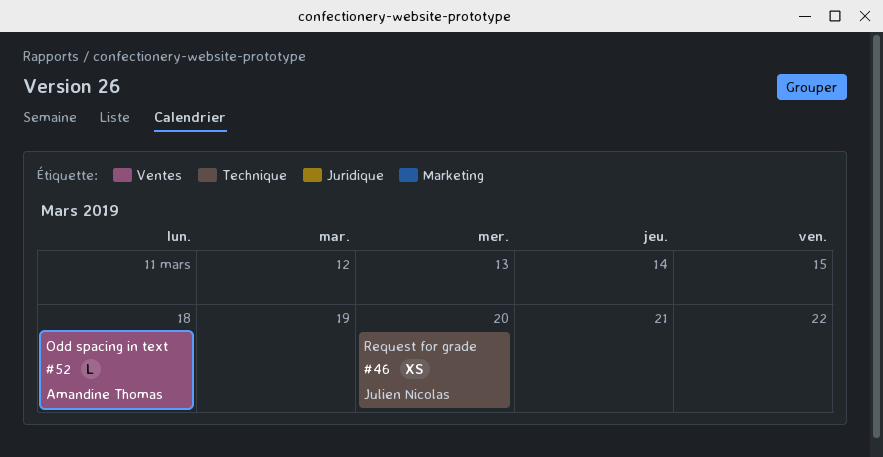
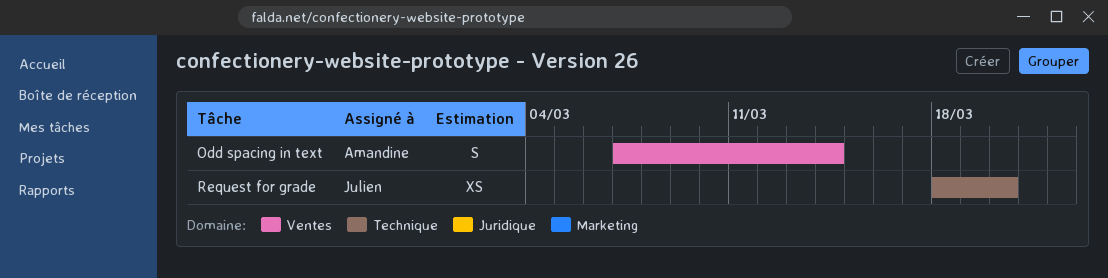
Odd spacing in text, estimate: L -> S
Odd spacing in text, due: Mar 18 -> Mar 14

